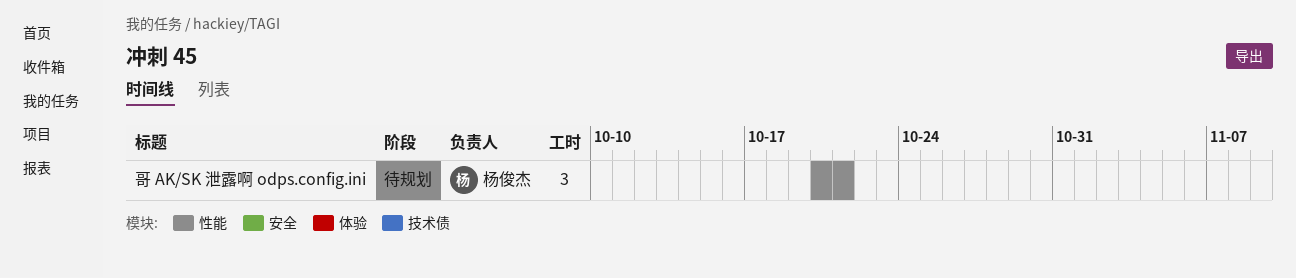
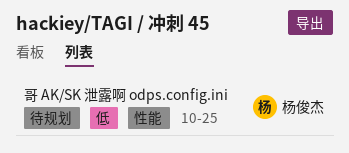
哥 AK/SK 泄露啊 odps.config.ini, due: Oct 21 -> Oct 25

